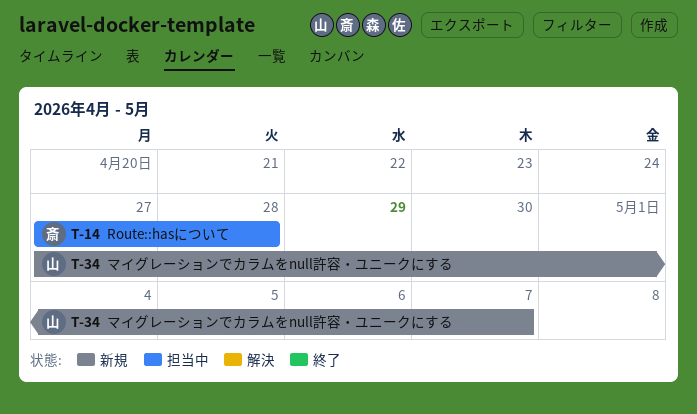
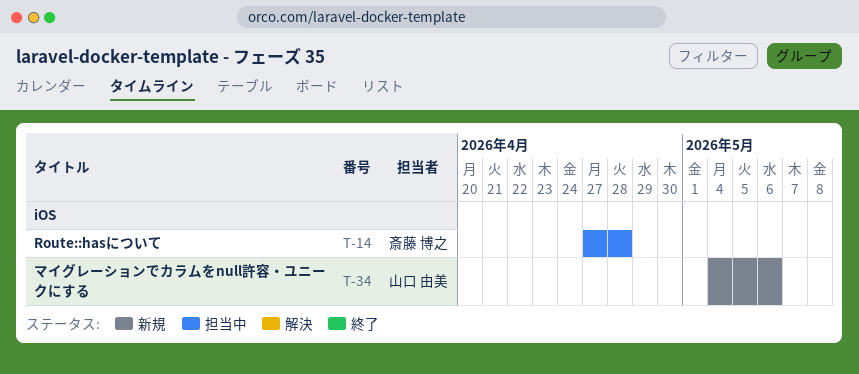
T-34, start: Apr 27 -> May 4
T-34, due: May 7 -> May 6

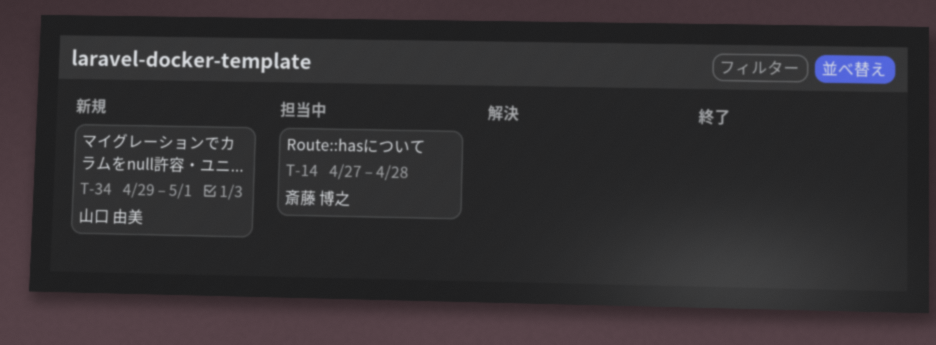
T-34, start: May 4 -> Apr 29
T-34, due: May 6 -> May 1

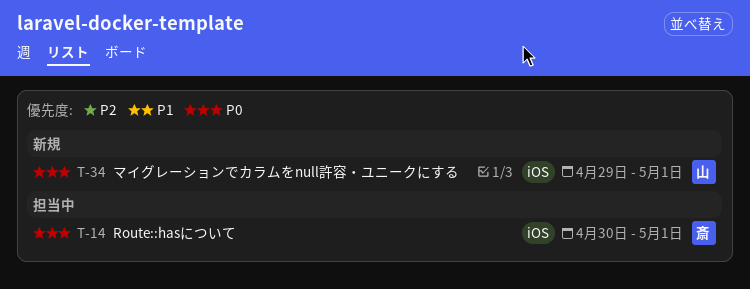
T-14, start: Apr 27 -> Apr 30
T-14, due: Apr 28 -> May 1

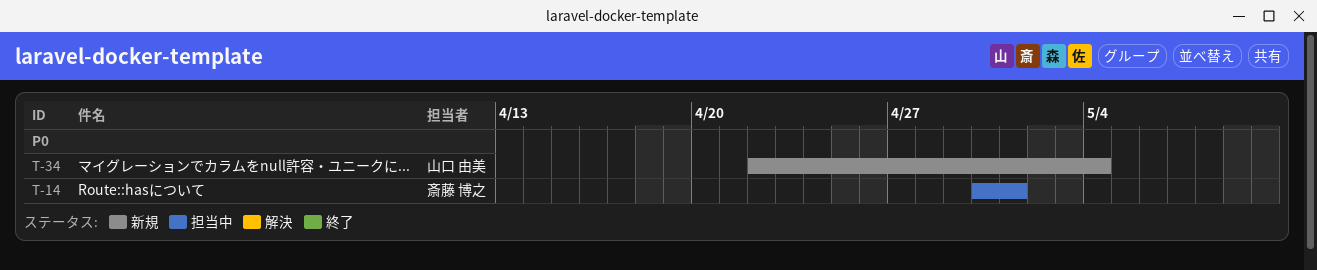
T-34, start: Apr 29 -> Apr 22
T-34, due: May 1 -> May 4

